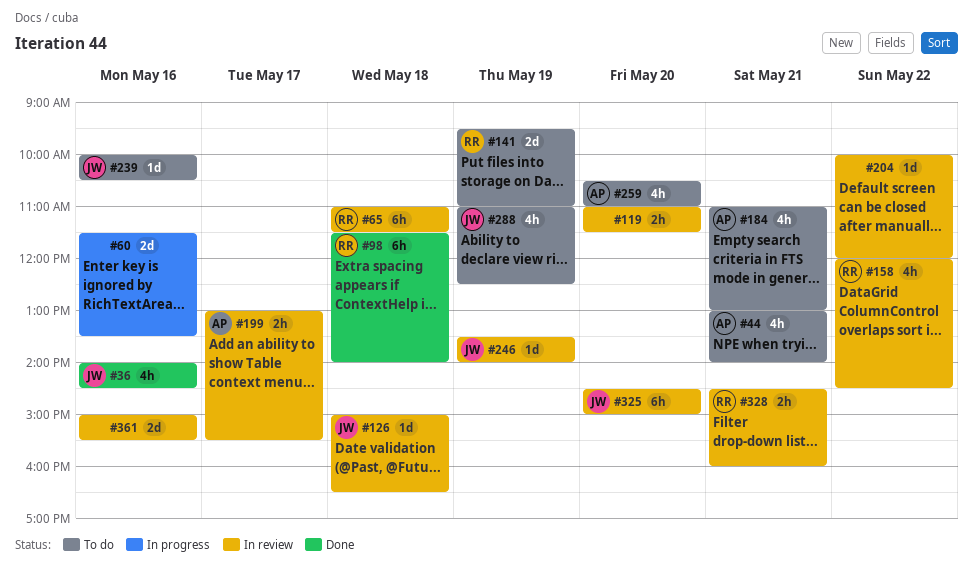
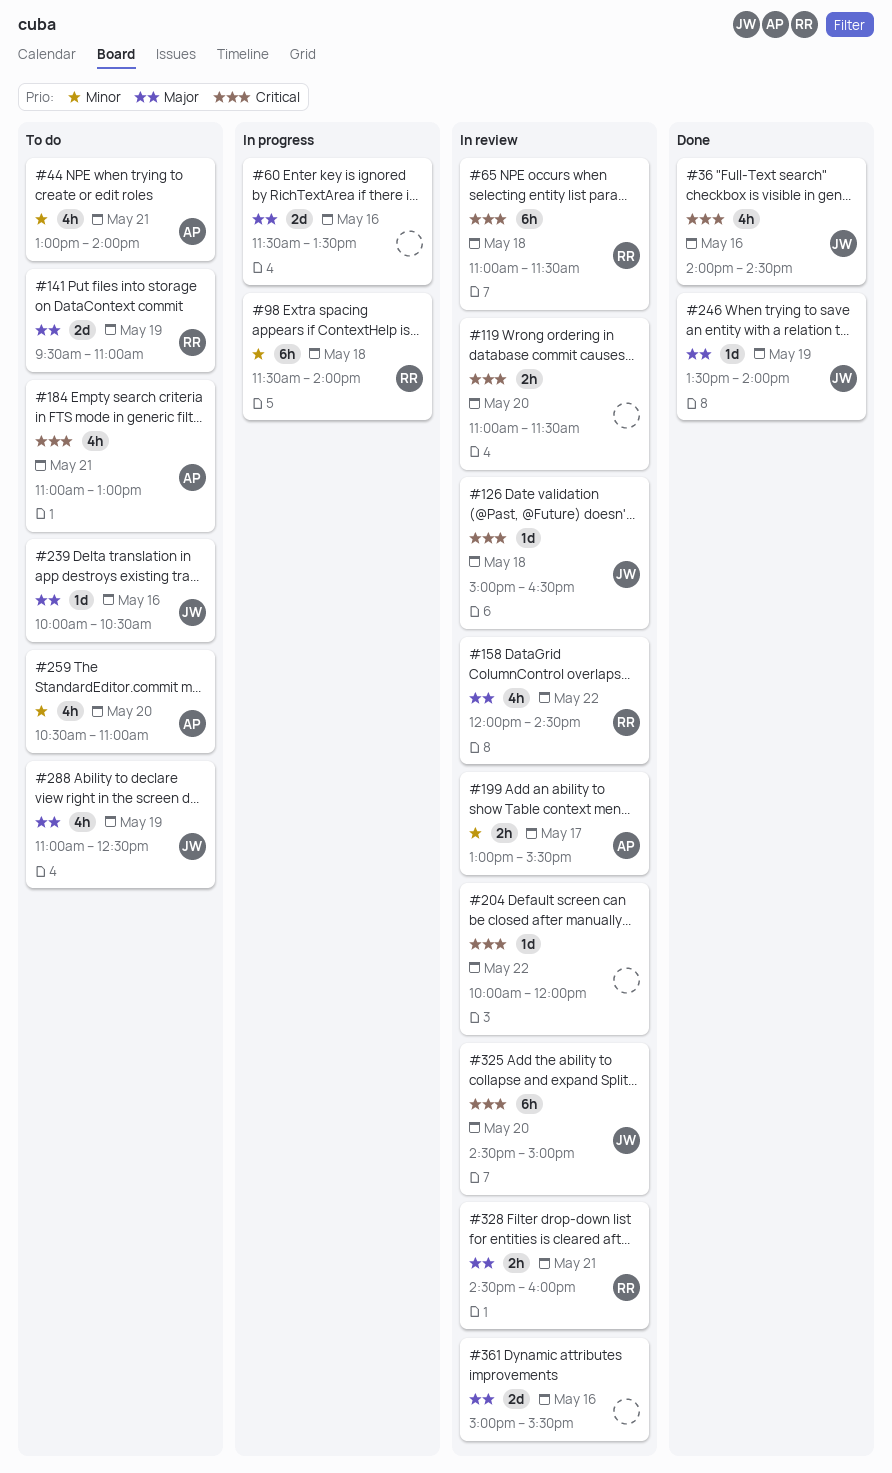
#98, status: Done -> In progress
#246, status: In review -> Done

